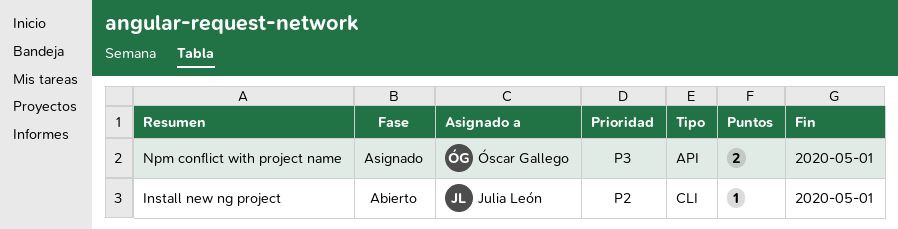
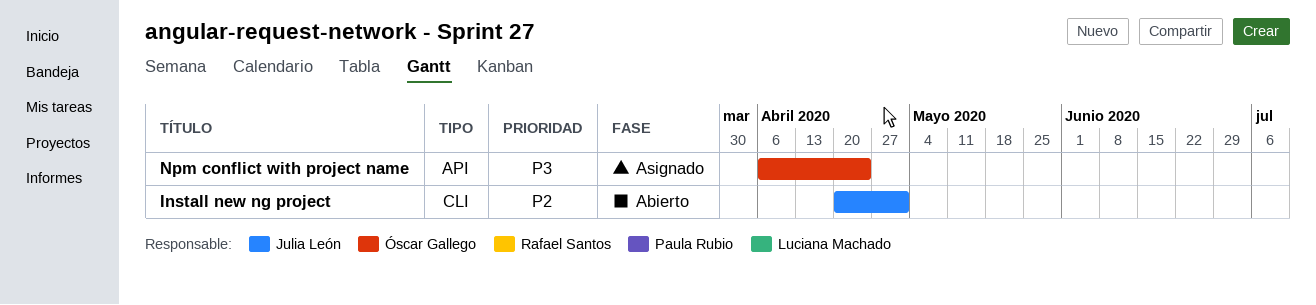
Npm conflict with project name, due: May 1 -> Apr 24

